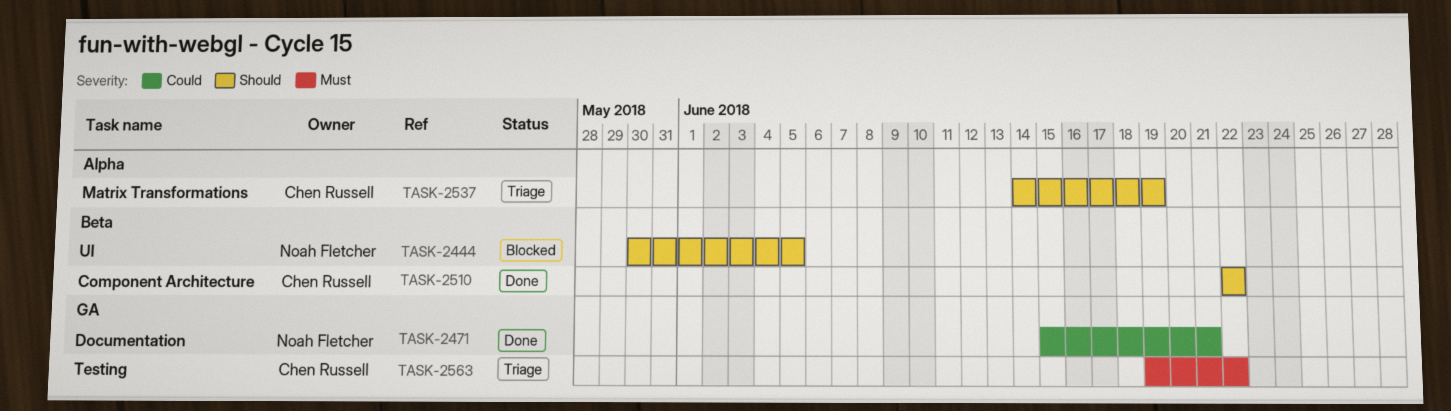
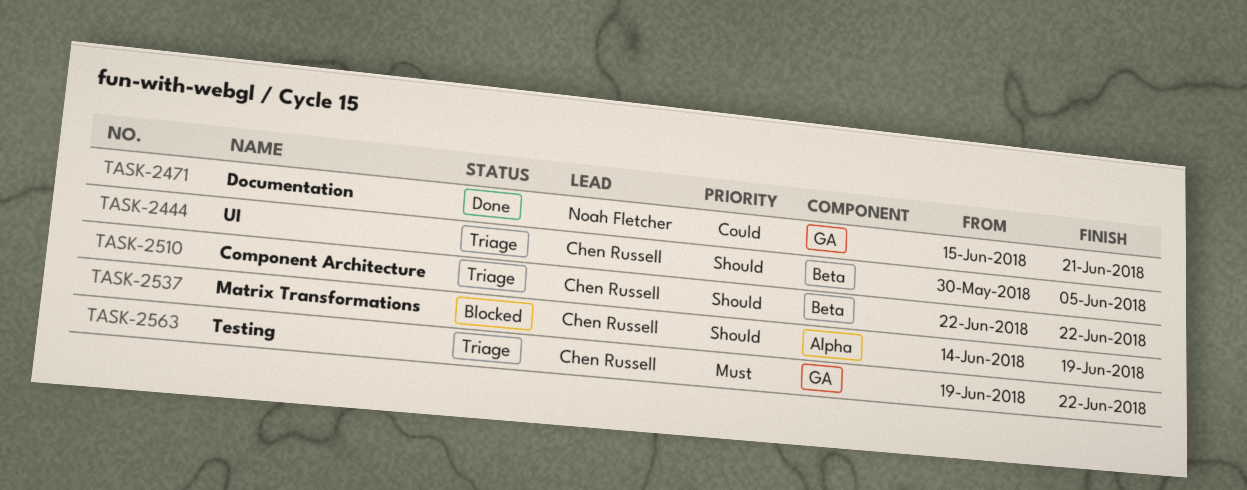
TASK-2444, status: Blocked -> Triage
TASK-2444, owner: Noah Fletcher -> Chen Russell
TASK-2510, status: Done -> Triage
TASK-2537, status: Triage -> Blocked

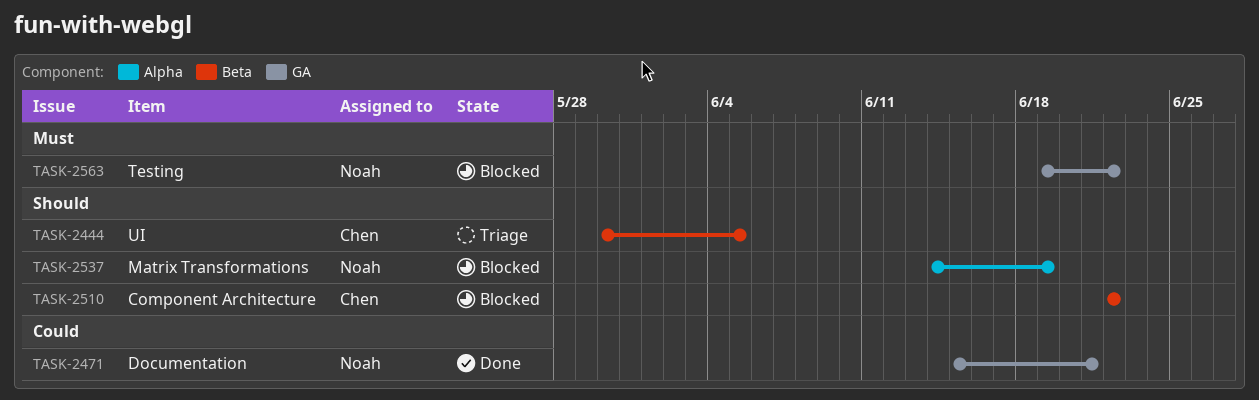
TASK-2510, status: Triage -> Blocked
TASK-2537, owner: Chen Russell -> Noah Fletcher
TASK-2563, status: Triage -> Blocked
TASK-2563, owner: Chen Russell -> Noah Fletcher

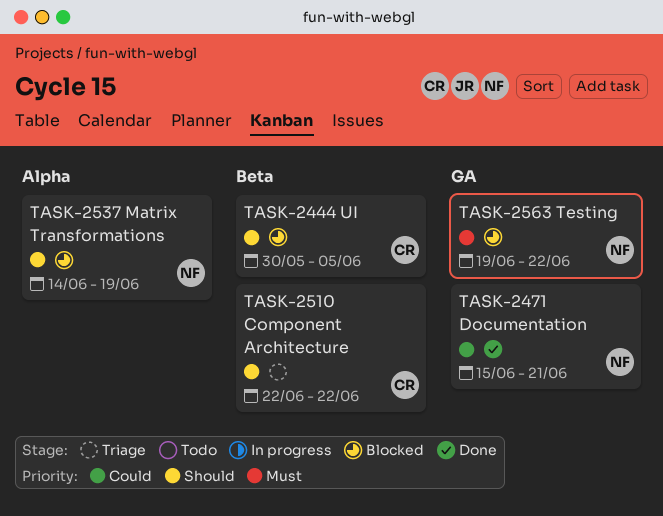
TASK-2444, status: Triage -> Blocked
TASK-2510, status: Blocked -> Triage

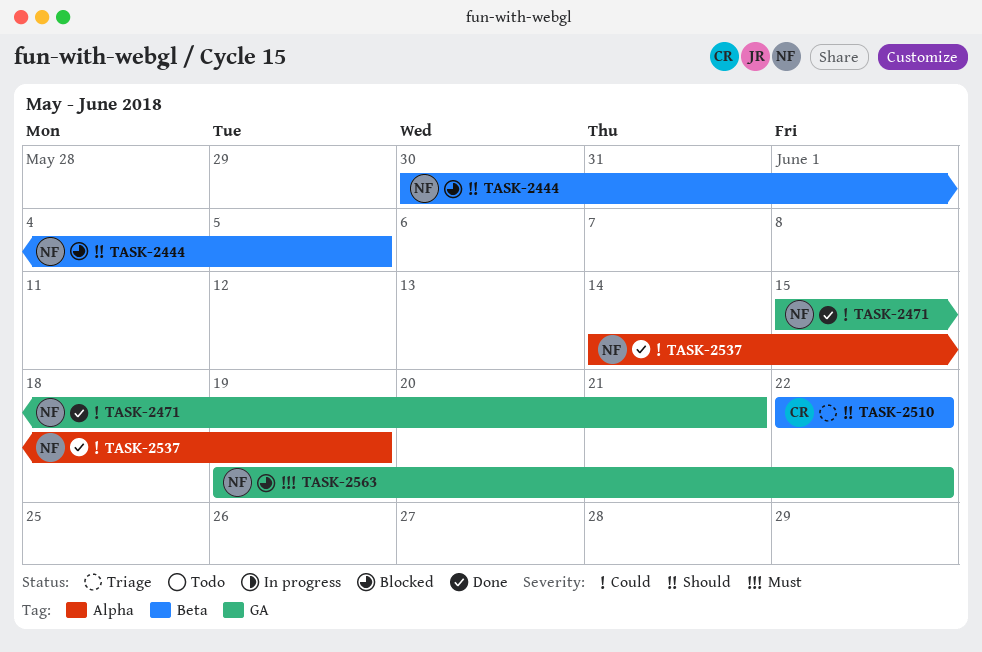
TASK-2444, owner: CR -> NF
TASK-2537, status: Blocked -> Done
TASK-2537, priority: Should -> Could

